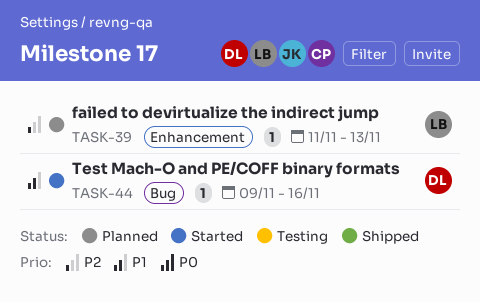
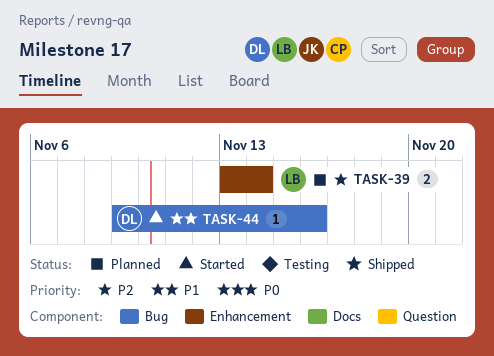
TASK-39, estimate: 1 -> 2
TASK-39, start: Nov 11 -> Nov 13
TASK-39, due: Nov 13 -> Nov 14

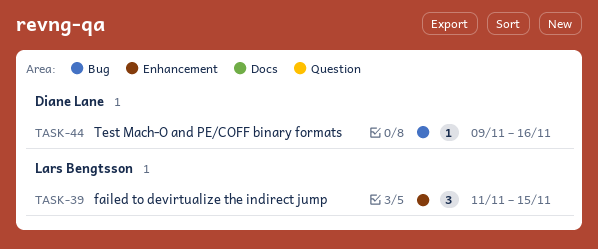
TASK-39, estimate: 2 -> 3
TASK-39, start: Nov 13 -> Nov 11
TASK-39, due: Nov 14 -> Nov 15

